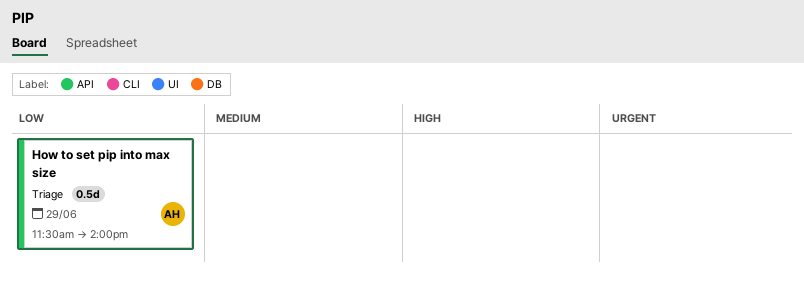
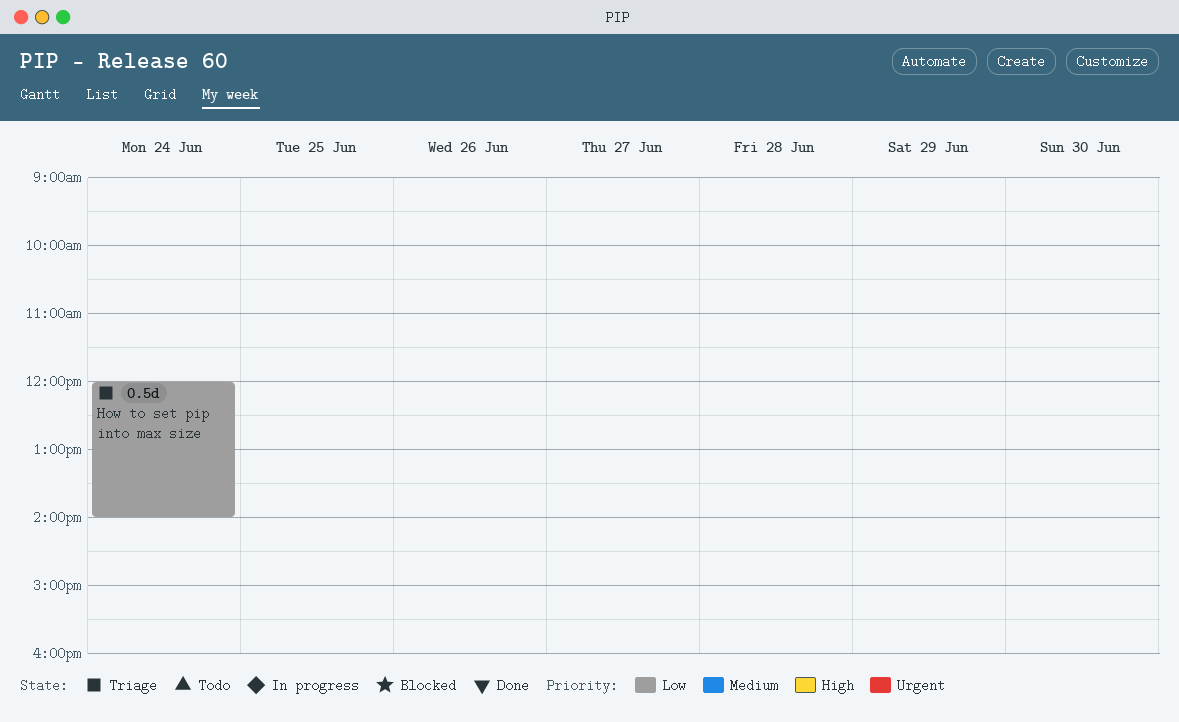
How to set pip into max size, day: Jun 29 -> Jun 24
How to set pip into max size, begins: 11:30 -> 12:00

